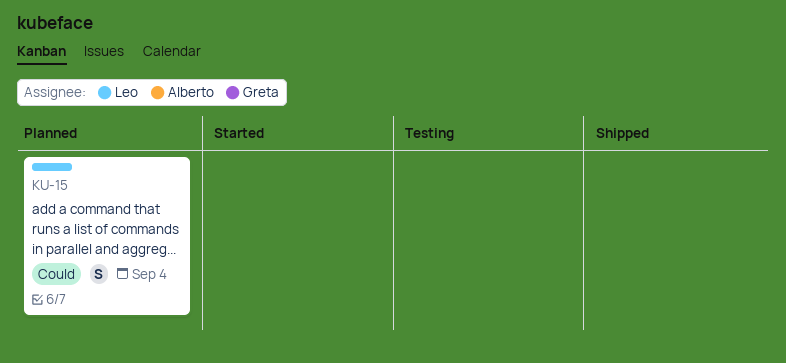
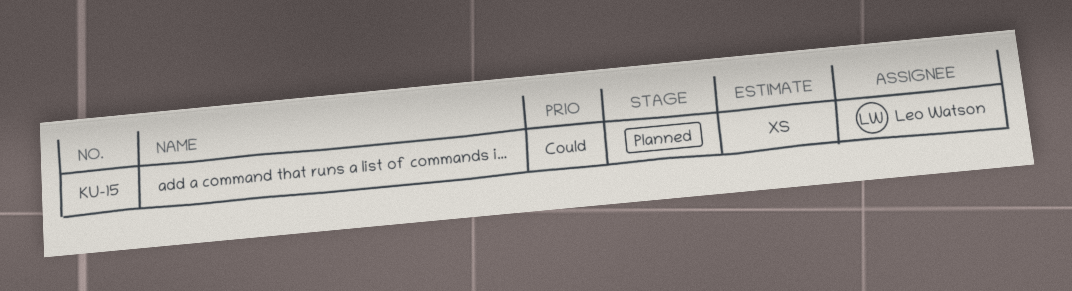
KU-15, estimate: S -> XS

